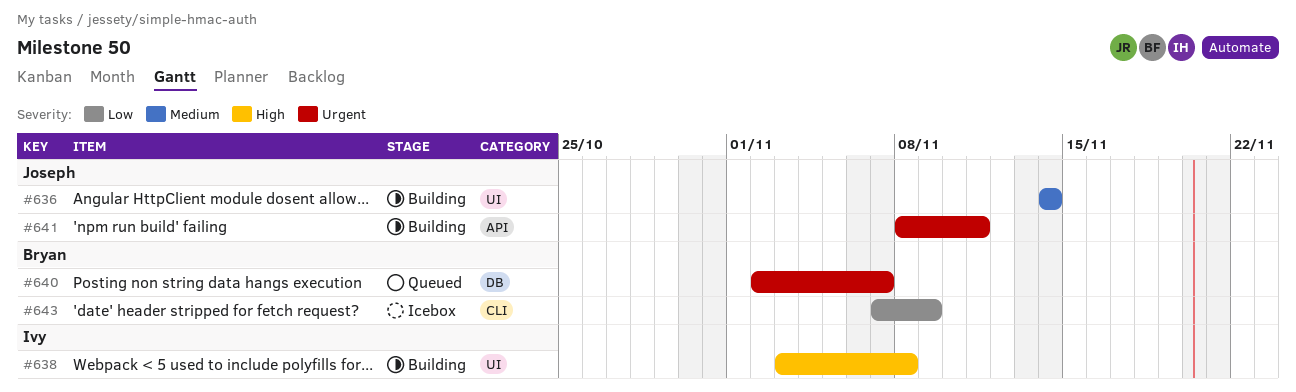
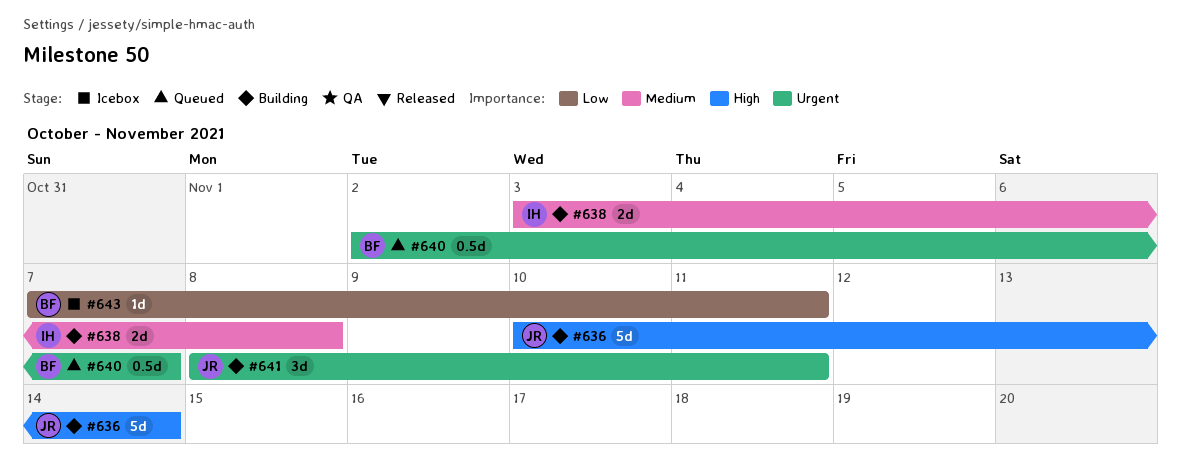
#636, priority: Medium -> High
#636, start: Nov 14 -> Nov 10
#638, priority: High -> Medium
#643, due: Nov 9 -> Nov 11

